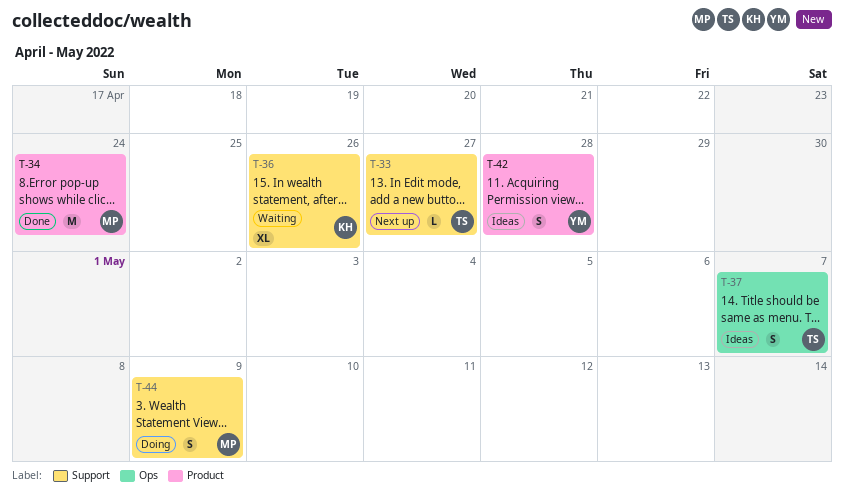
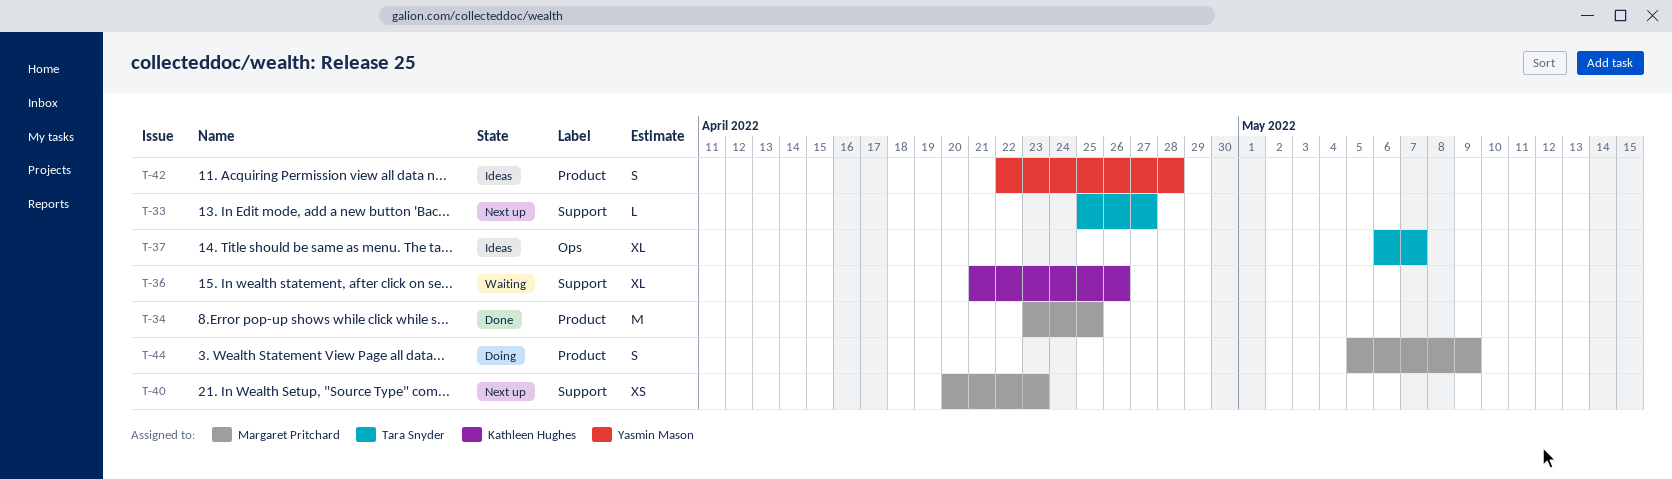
T-34, due: Apr 24 -> Apr 25
T-37, estimate: S -> XL
T-40: none -> present
T-44, label: Support -> Product

